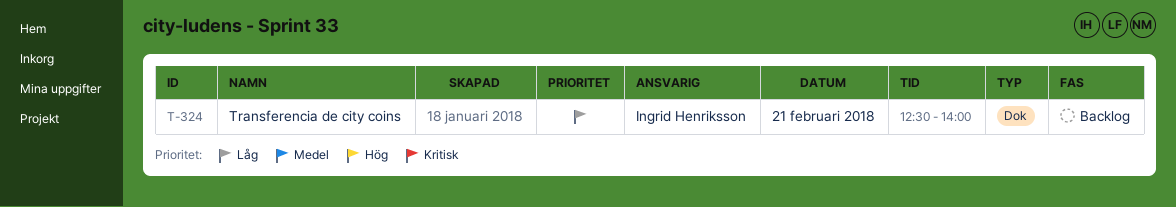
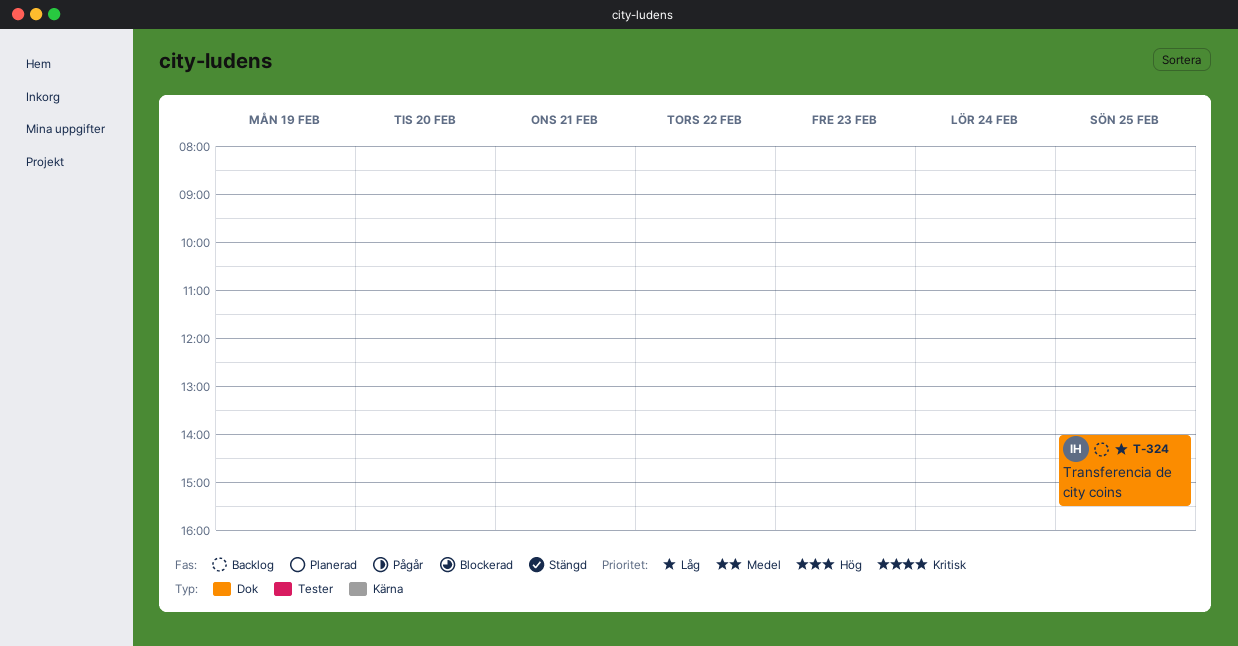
T-324, day: Feb 21 -> Feb 25
T-324, begins: 12:30 -> 14:00
T-324, ends: 14:00 -> 15:30

